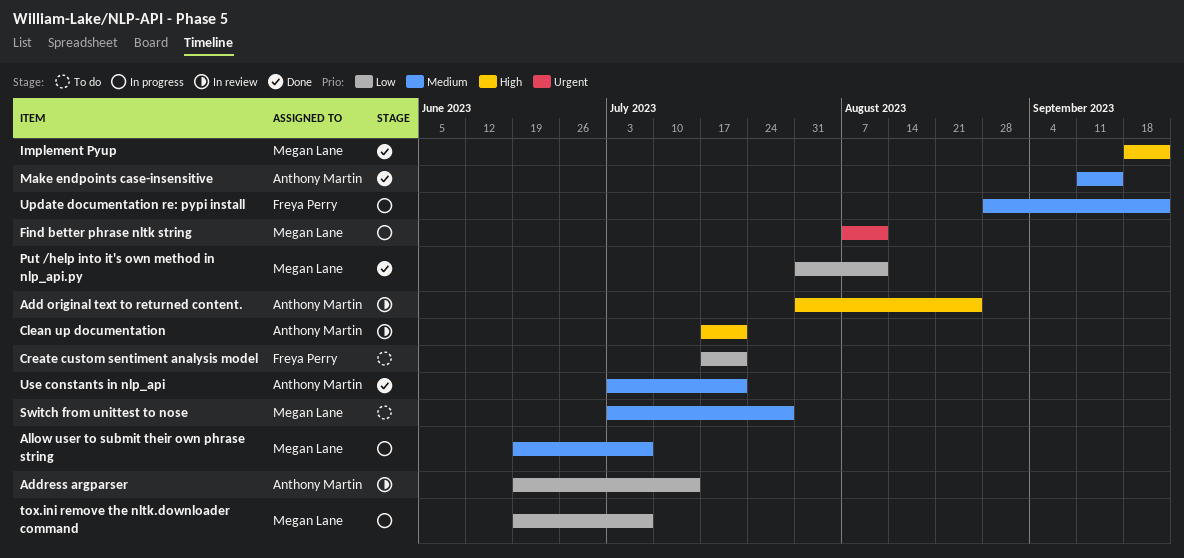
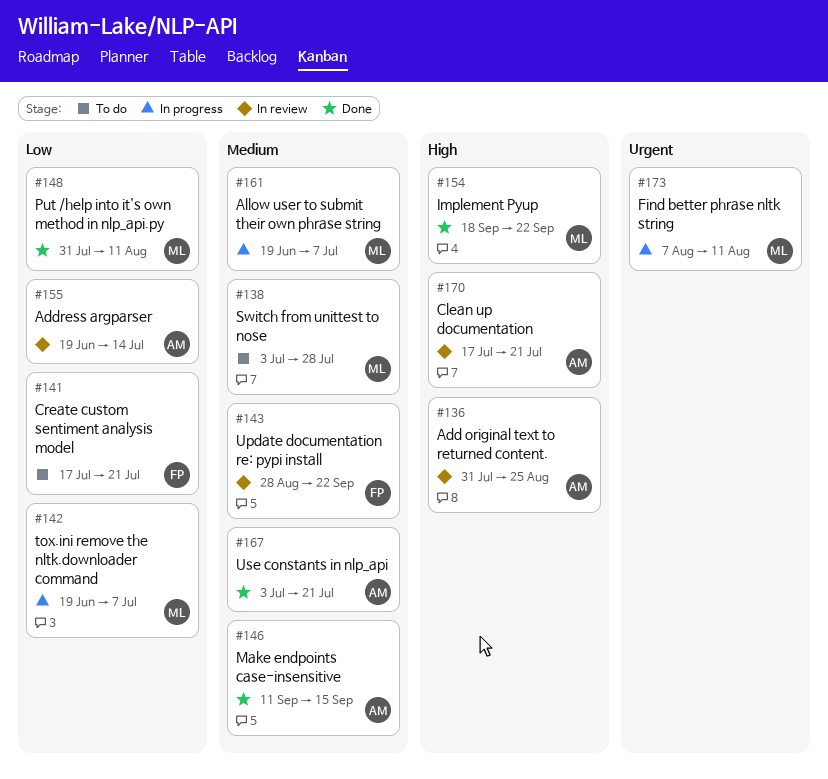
Update documentation re: pypi install, status: In progress -> In review

